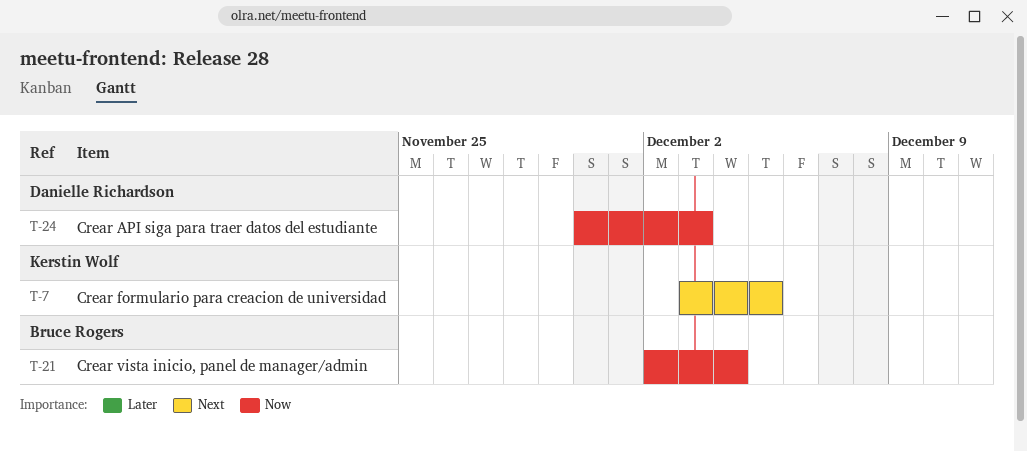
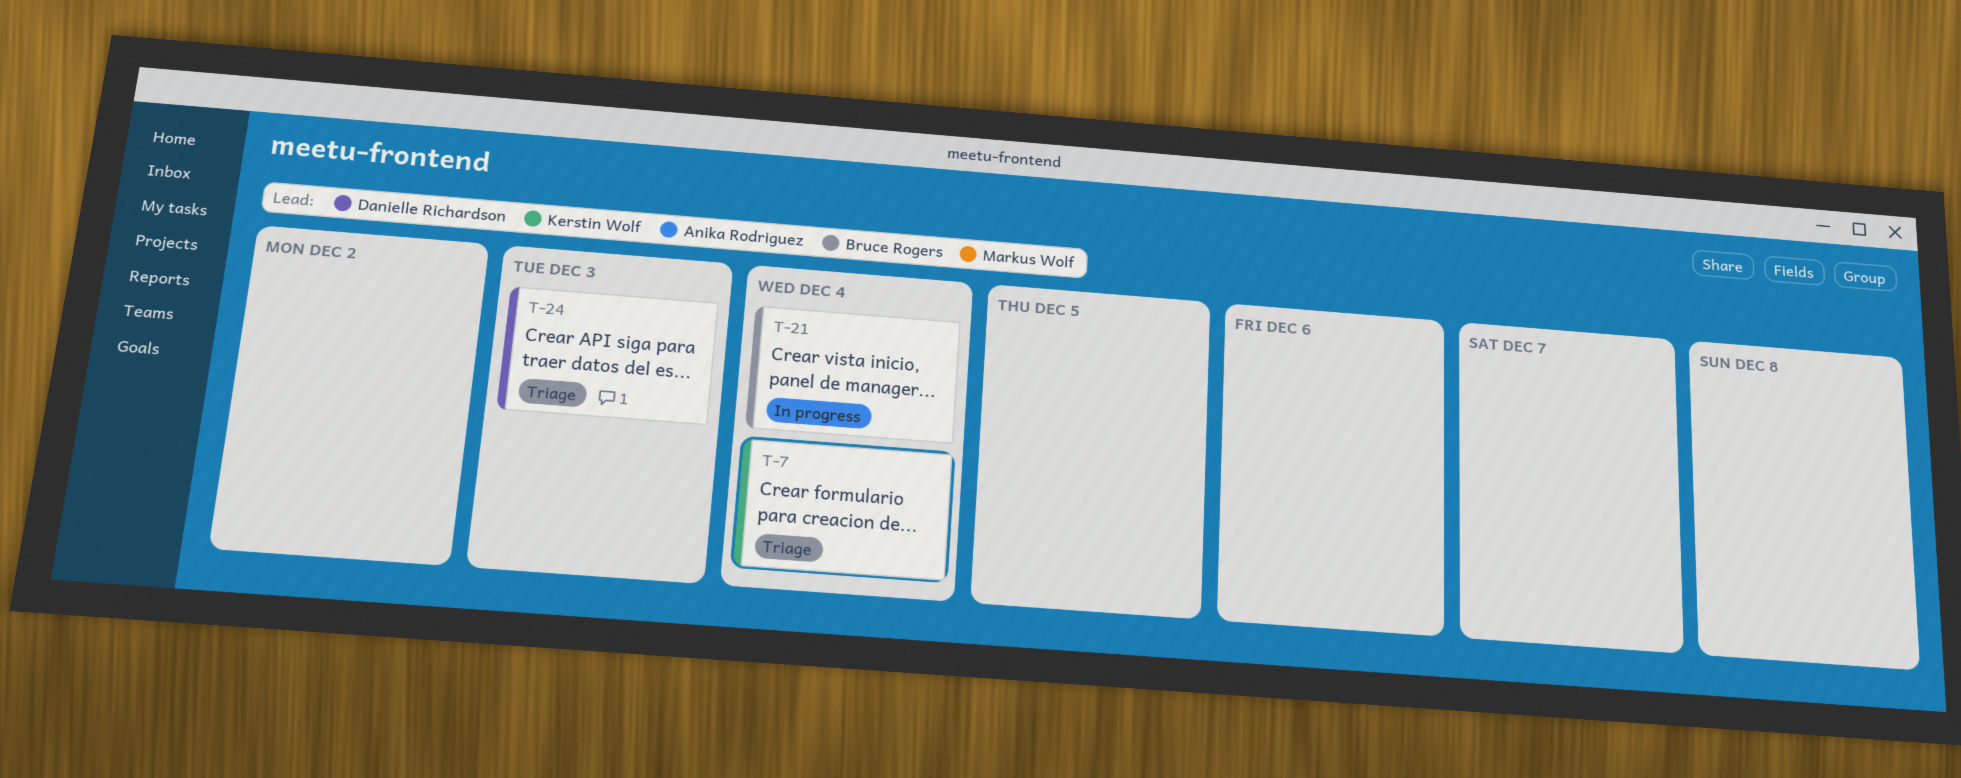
T-7, due: Dec 5 -> Dec 4

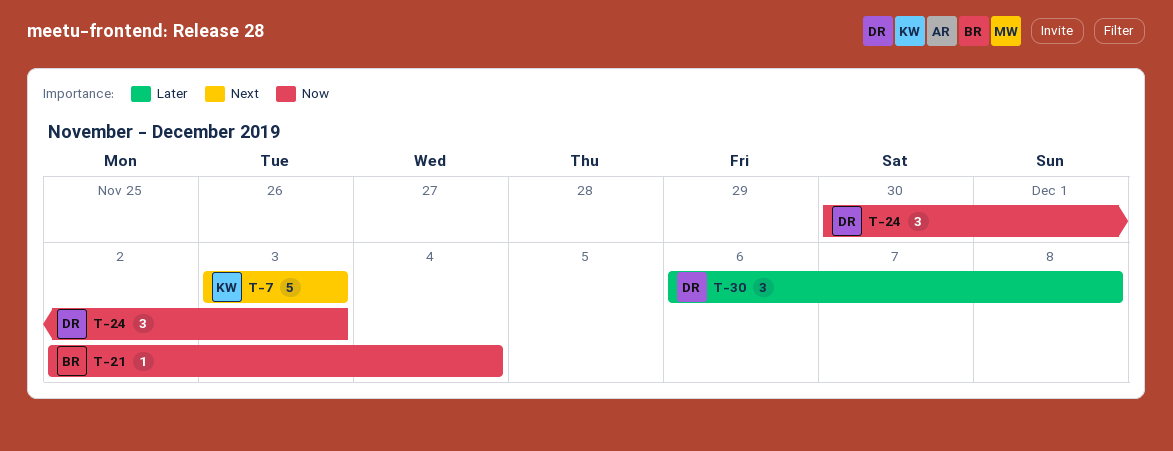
T-7, due: Dec 4 -> Dec 3
T-30: none -> present

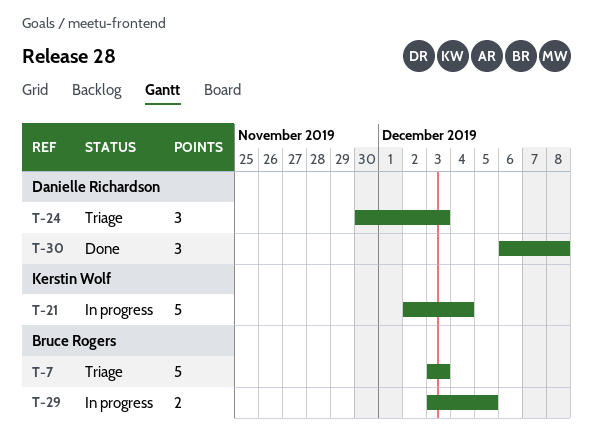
T-7, owner: Kerstin Wolf -> Bruce Rogers
T-21, owner: Bruce Rogers -> Kerstin Wolf
T-21, estimate: 1 -> 5
T-29: none -> present

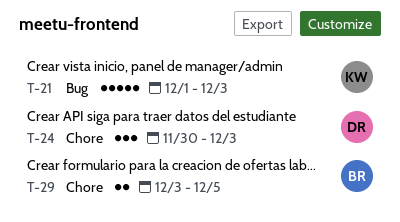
T-7: present -> none
T-21, start: Dec 2 -> Dec 1
T-21, due: Dec 4 -> Dec 3
T-30: present -> none

